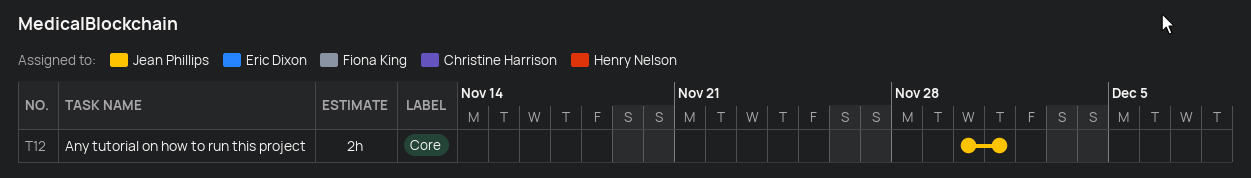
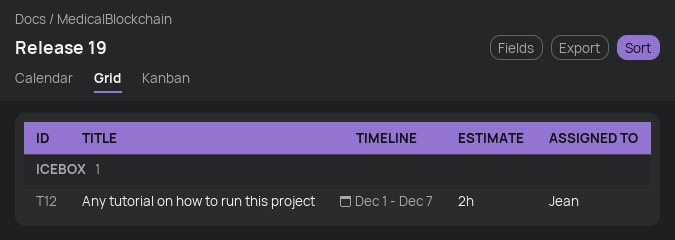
T12, start: Nov 30 -> Dec 1
T12, due: Dec 1 -> Dec 7

